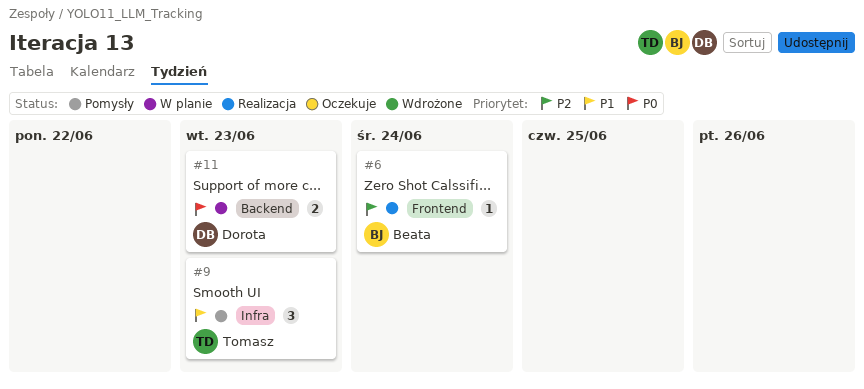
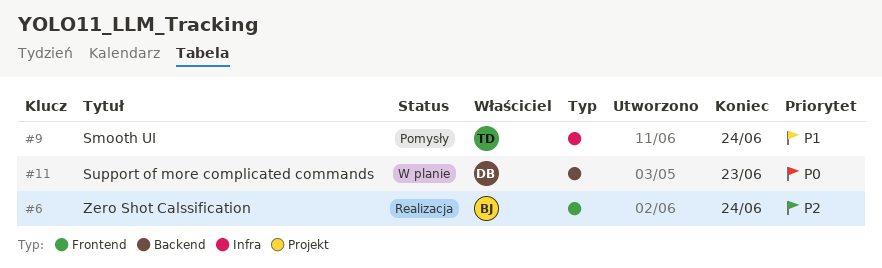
#9, due: Jun 23 -> Jun 24

